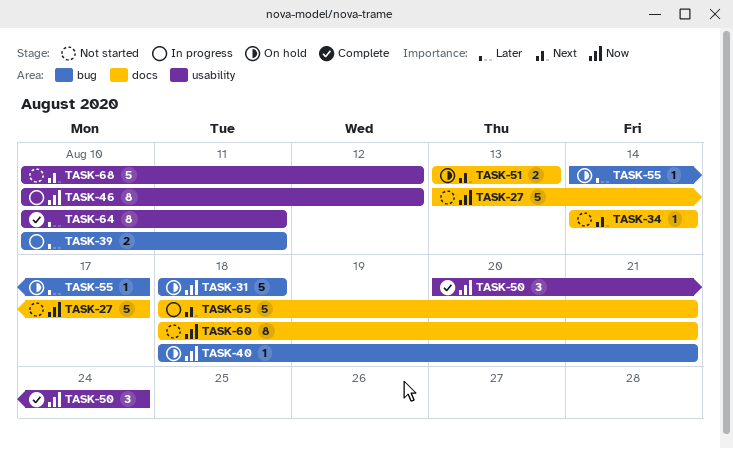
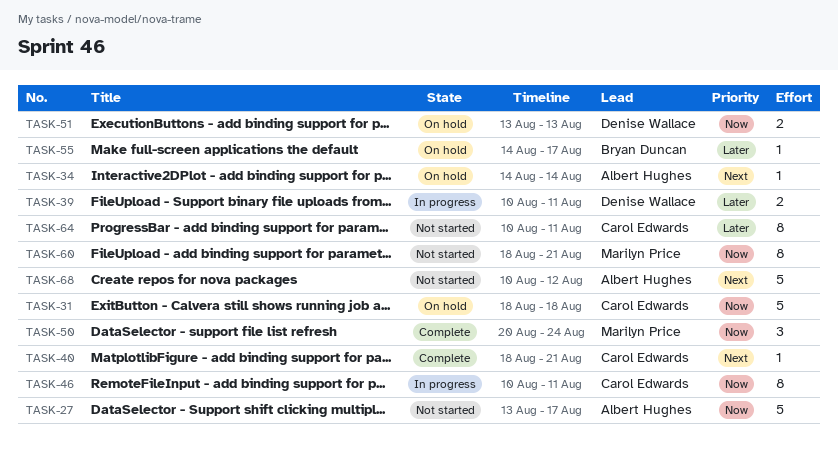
TASK-34, status: Not started -> On hold
TASK-40, status: On hold -> Complete
TASK-40, priority: Now -> Next
TASK-46, due: Aug 12 -> Aug 11
TASK-51, priority: Next -> Now
TASK-64, status: Complete -> Not started
TASK-65: present -> none

